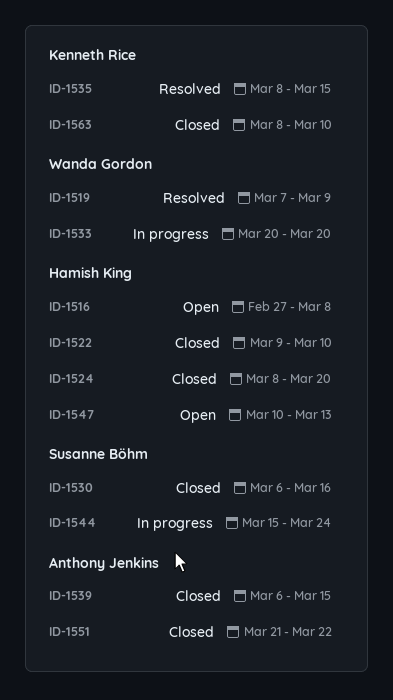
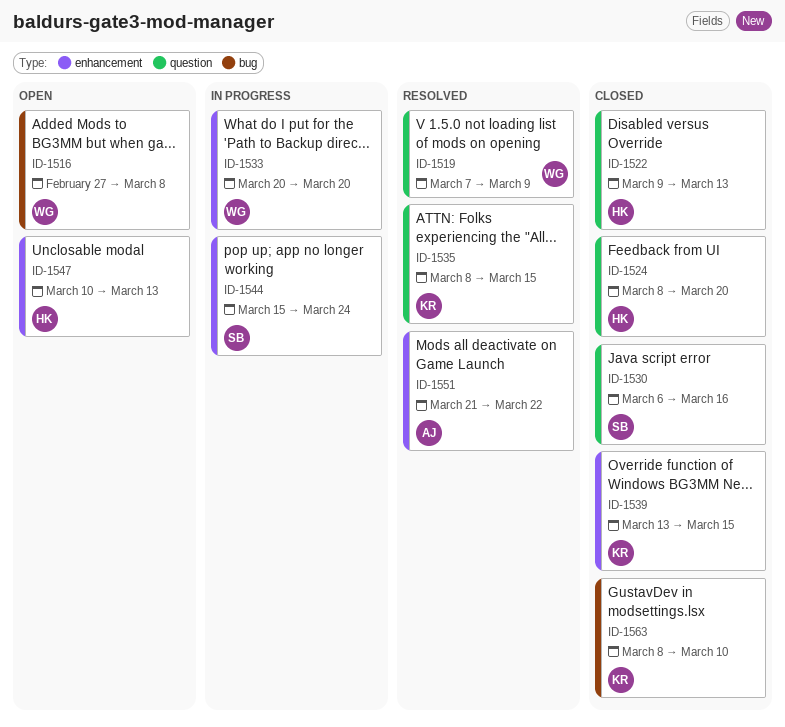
ID-1516, owner: Hamish King -> Wanda Gordon
ID-1522, due: Mar 10 -> Mar 13
ID-1539, owner: Anthony Jenkins -> Kenneth Rice
ID-1539, start: Mar 6 -> Mar 13
ID-1551, status: Closed -> Resolved

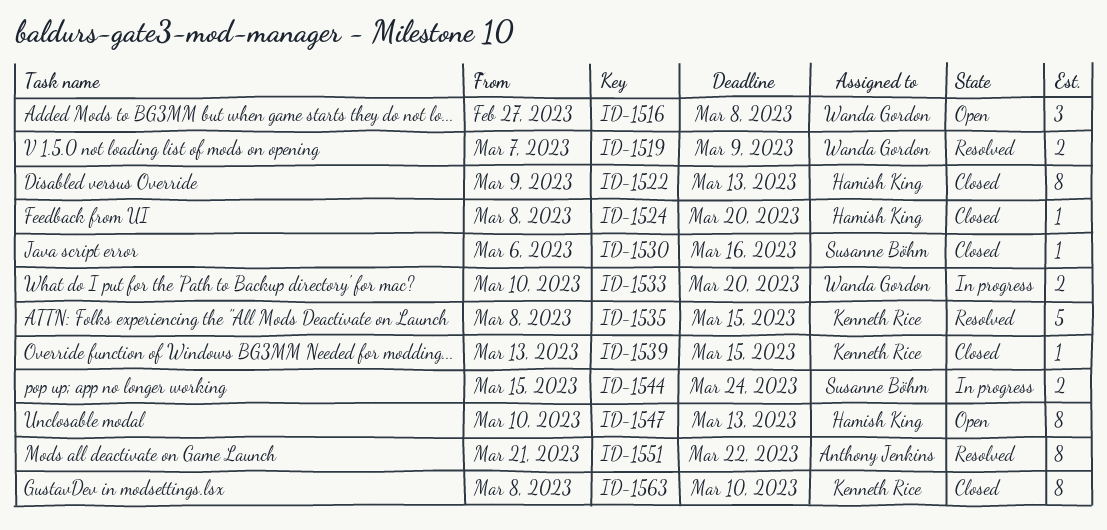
ID-1533, start: Mar 20 -> Mar 10

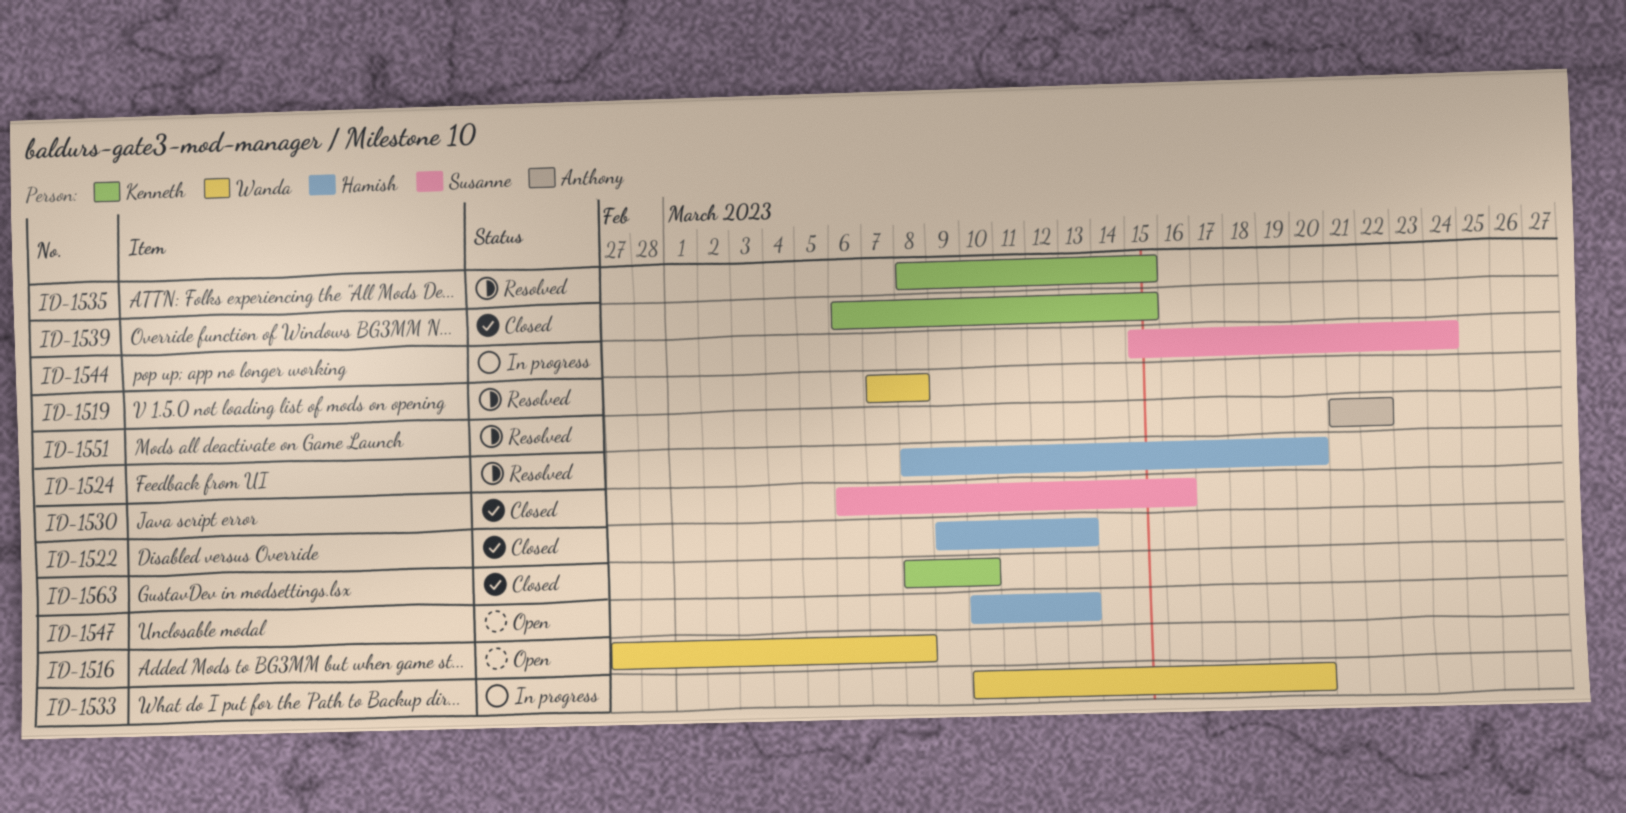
ID-1519, due: Mar 9 -> Mar 8
ID-1524, status: Closed -> Resolved
ID-1539, start: Mar 13 -> Mar 6

